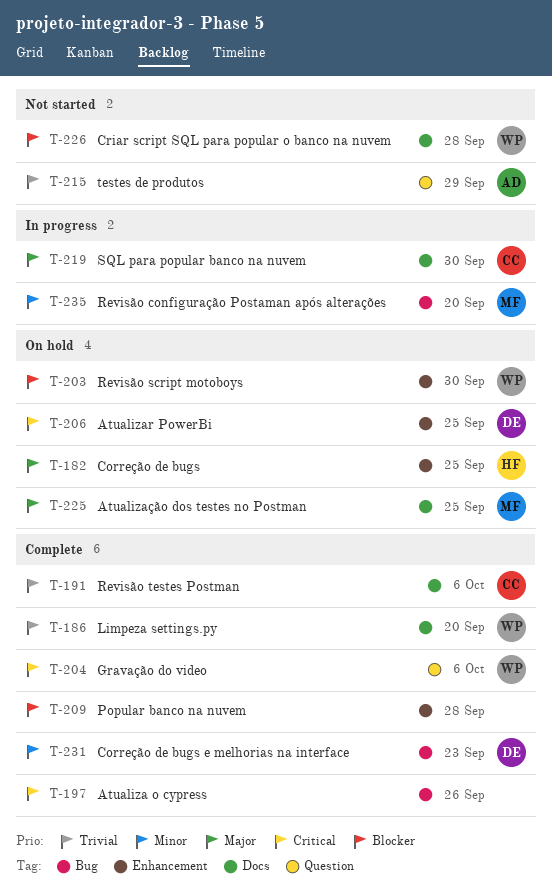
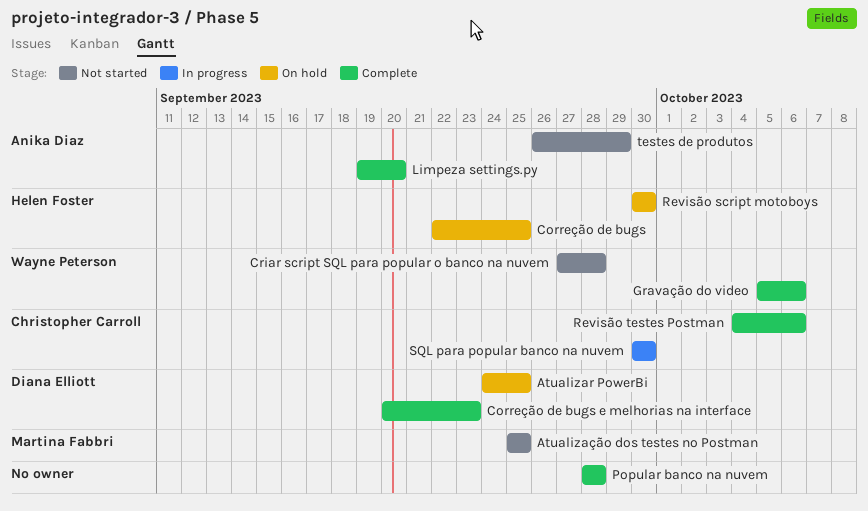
Atualiza o cypress: present -> none
Atualização dos testes no Postman, status: On hold -> Not started
Limpeza settings.py, owner: Wayne Peterson -> Anika Diaz
Revisão configuração Postaman após alterações: present -> none
Revisão script motoboys, owner: Wayne Peterson -> Helen Foster

